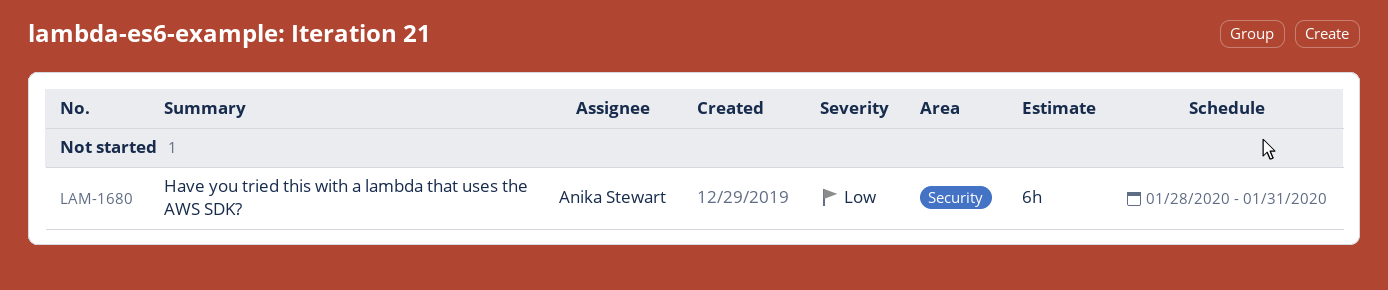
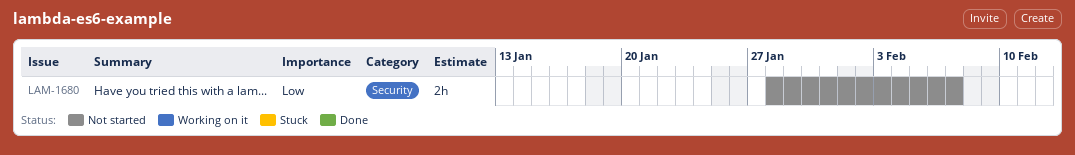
LAM-1680, estimate: 6h -> 2h
LAM-1680, due: Jan 31 -> Feb 7

